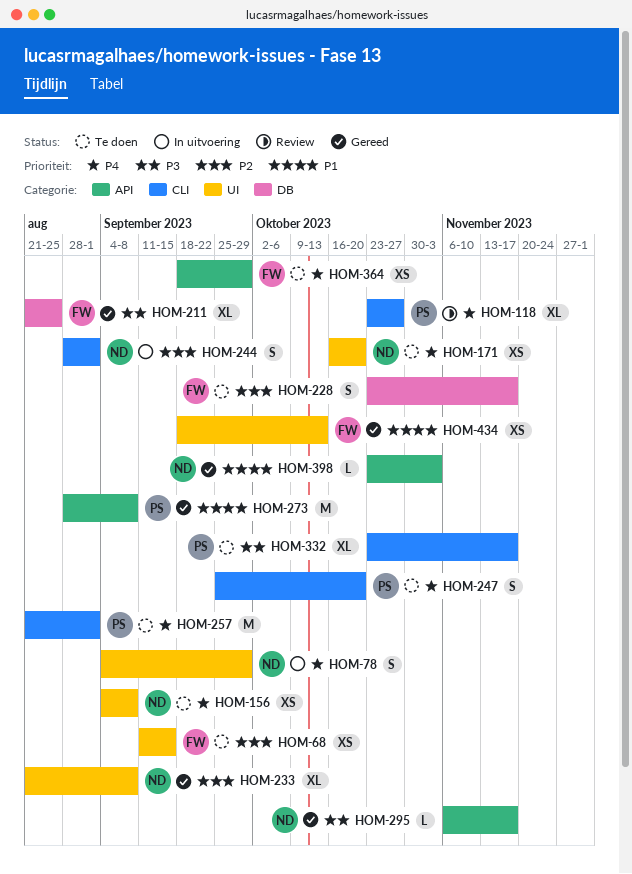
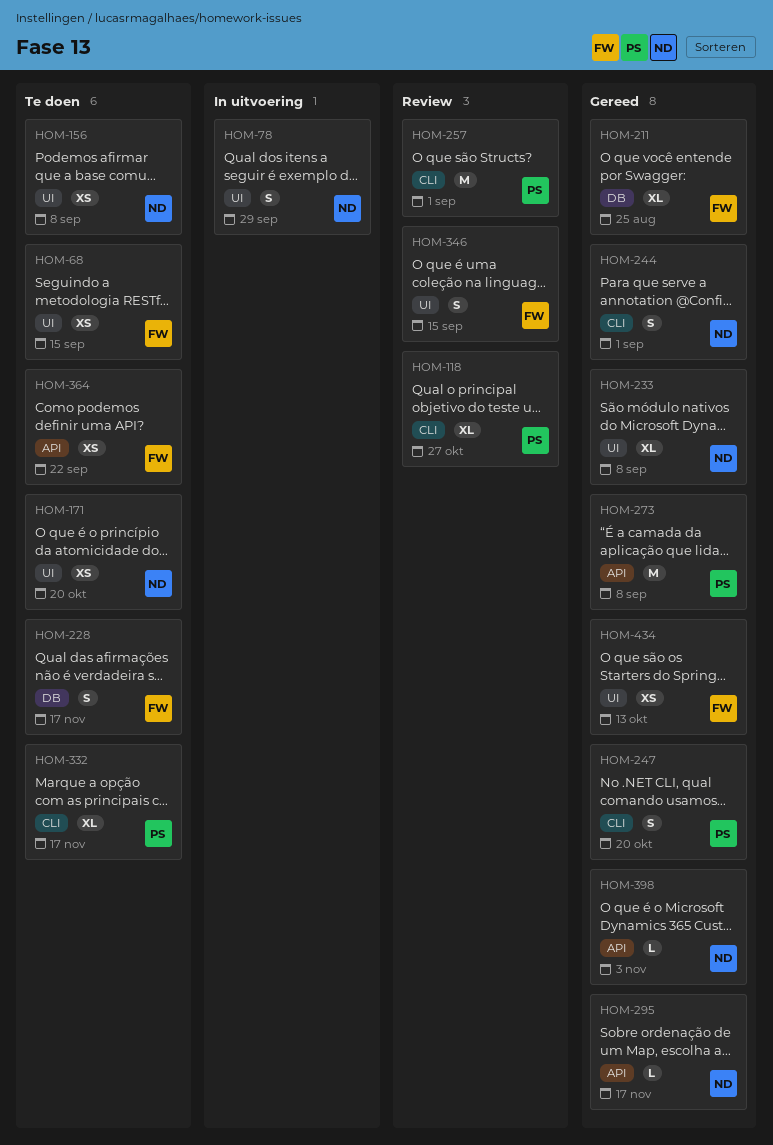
HOM-244, status: In uitvoering -> Gereed
HOM-247, status: Te doen -> Gereed
HOM-257, status: Te doen -> Review
HOM-346: none -> present
HOM-364, due: Sep 29 -> Sep 22

